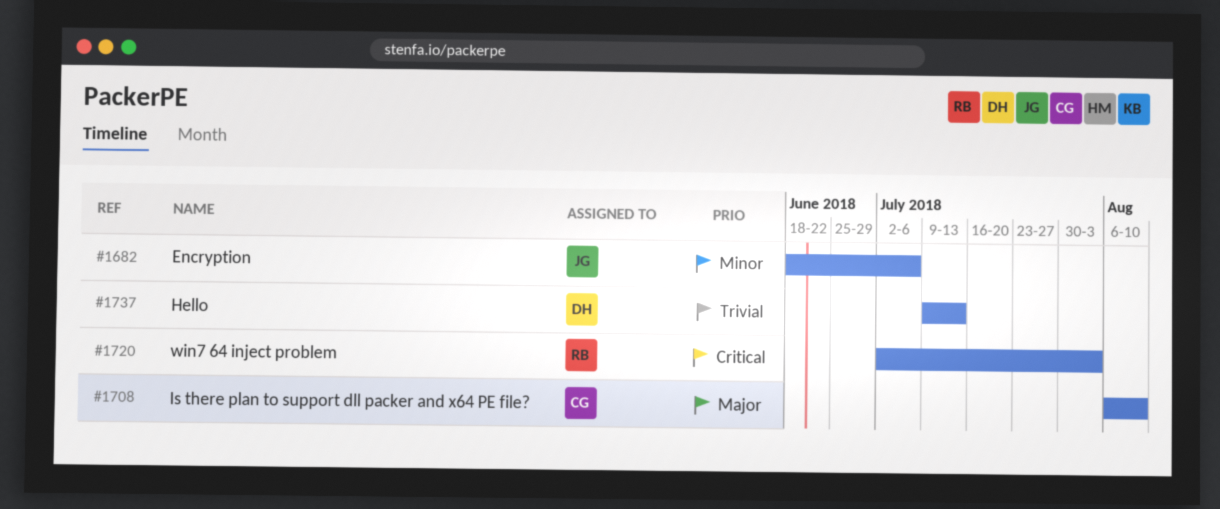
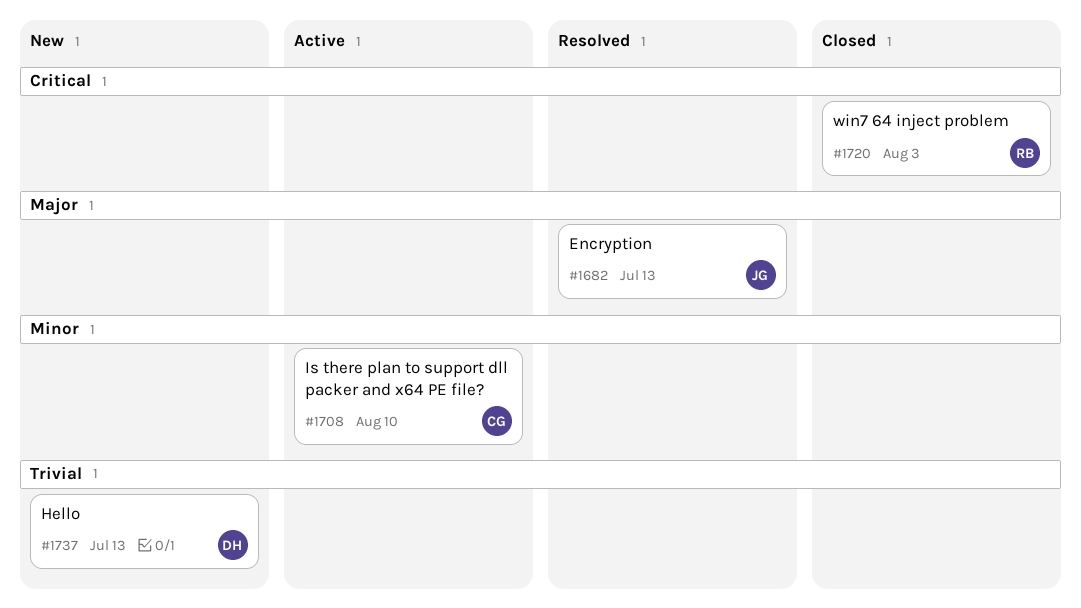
#1682, priority: Minor -> Major
#1682, due: Jul 6 -> Jul 13
#1708, priority: Major -> Minor

